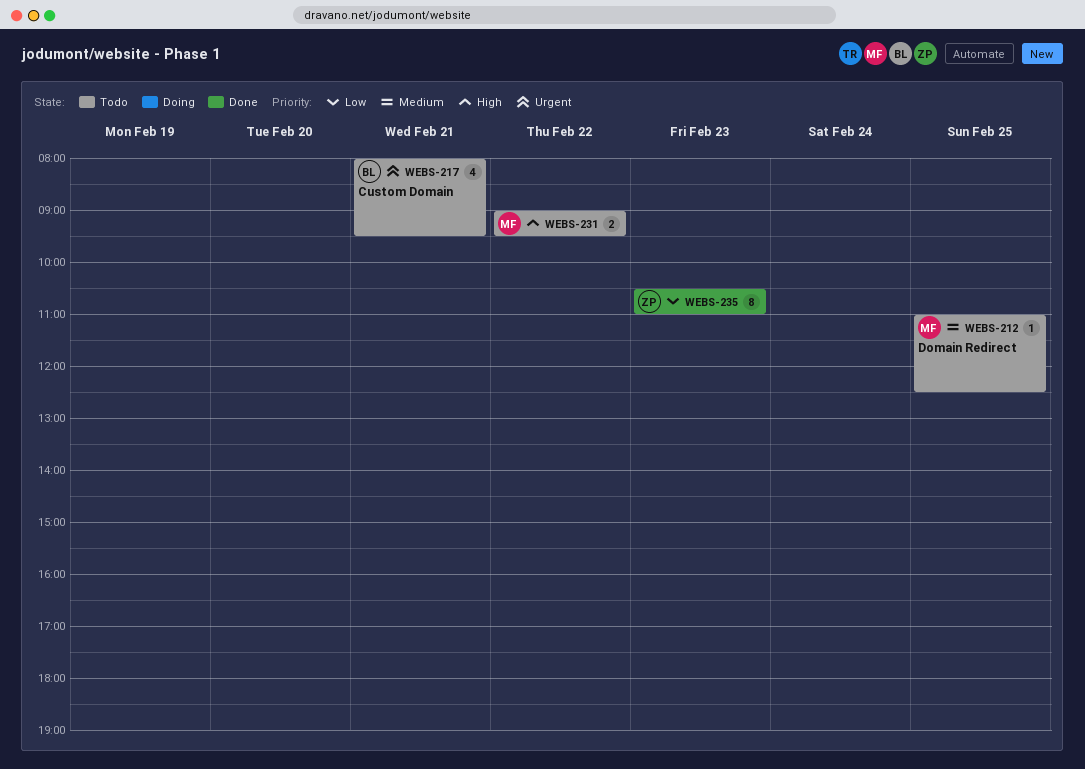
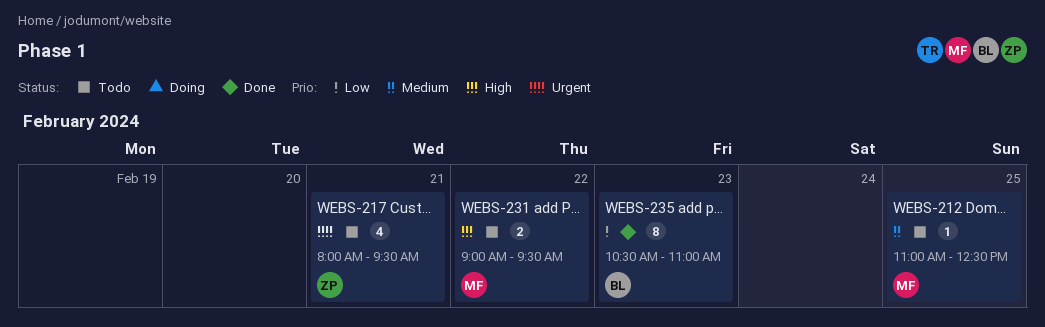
WEBS-217, owner: BL -> ZP
WEBS-235, owner: ZP -> BL

